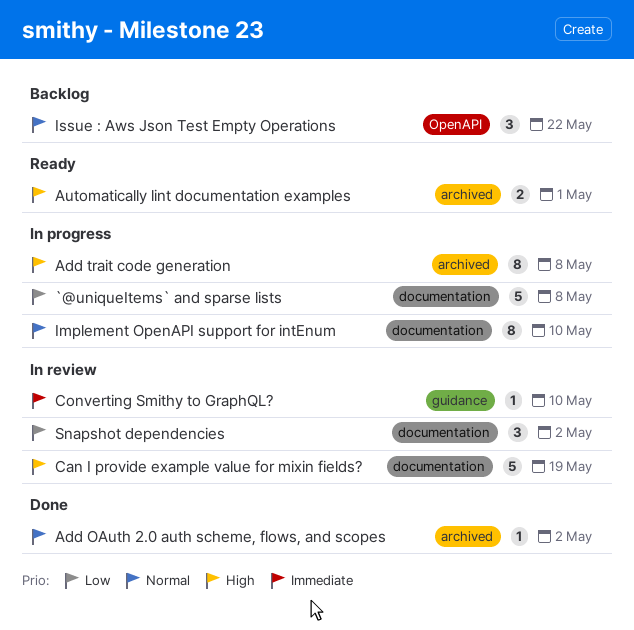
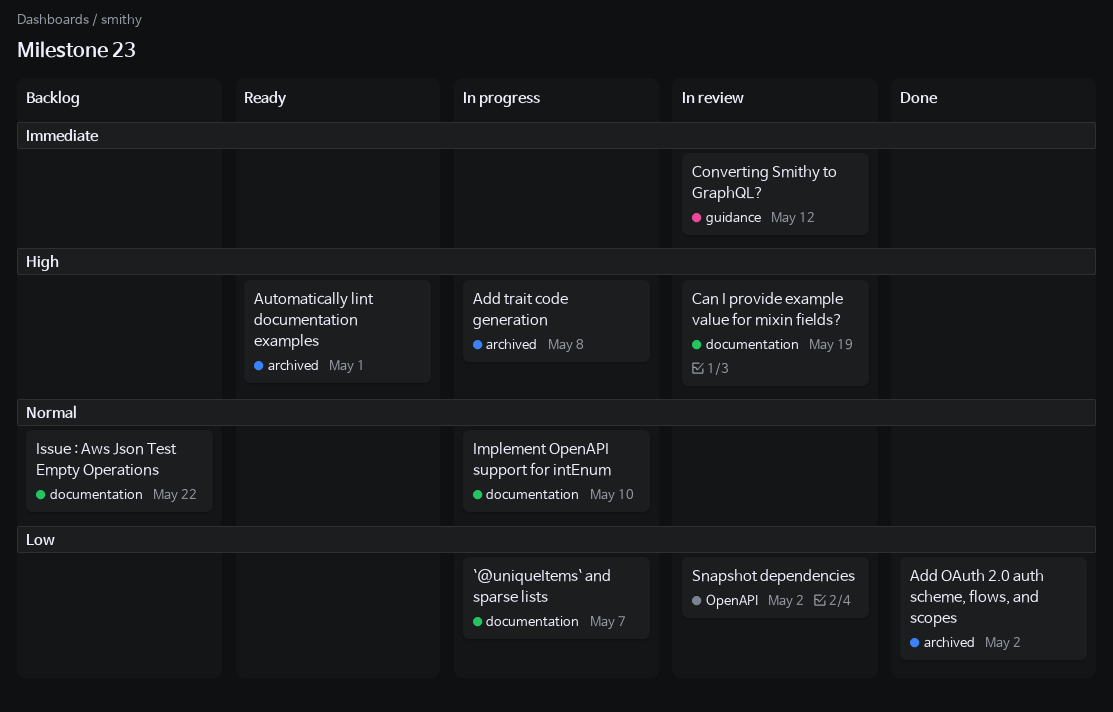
`@uniqueItems` and sparse lists, due: May 8 -> May 7
Add OAuth 2.0 auth scheme, flows, and scopes, priority: Normal -> Low
Converting Smithy to GraphQL?, due: May 10 -> May 12
Issue : Aws Json Test Empty Operations, label: OpenAPI -> documentation
Snapshot dependencies, label: documentation -> OpenAPI

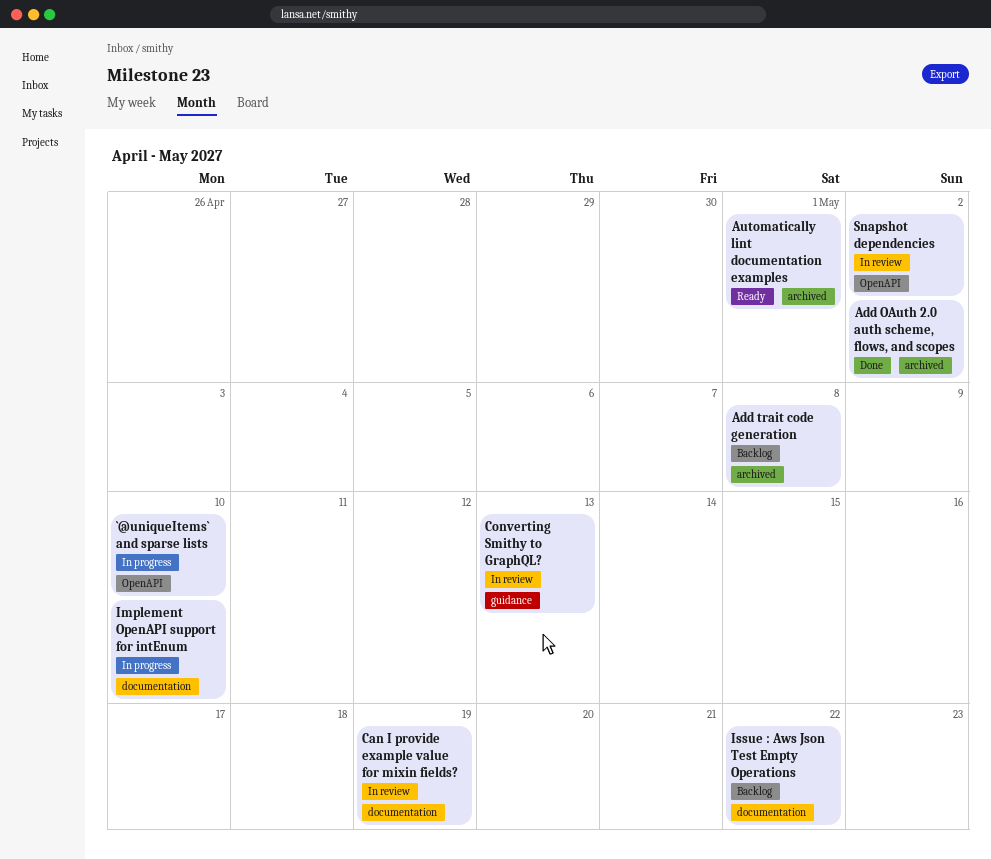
`@uniqueItems` and sparse lists, label: documentation -> OpenAPI
`@uniqueItems` and sparse lists, due: May 7 -> May 10
Add trait code generation, status: In progress -> Backlog
Converting Smithy to GraphQL?, due: May 12 -> May 13

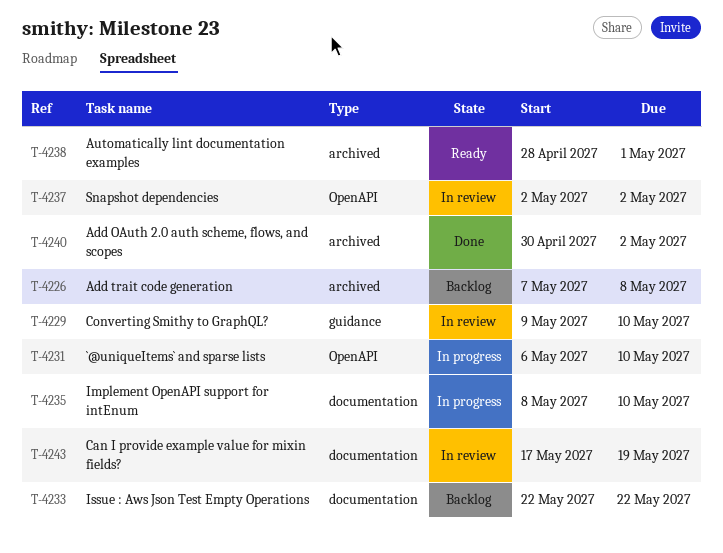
Converting Smithy to GraphQL?, due: May 13 -> May 10

